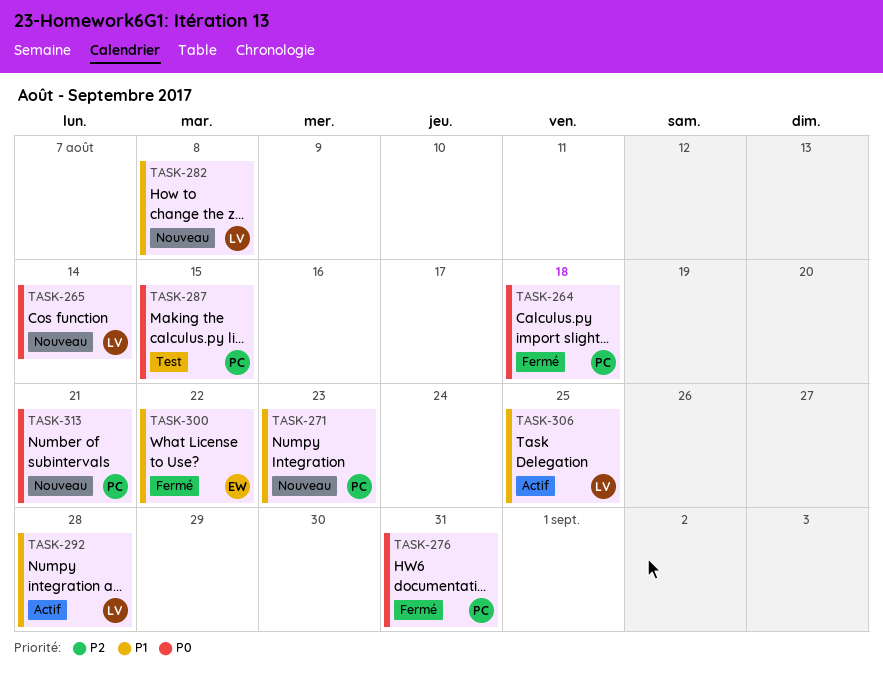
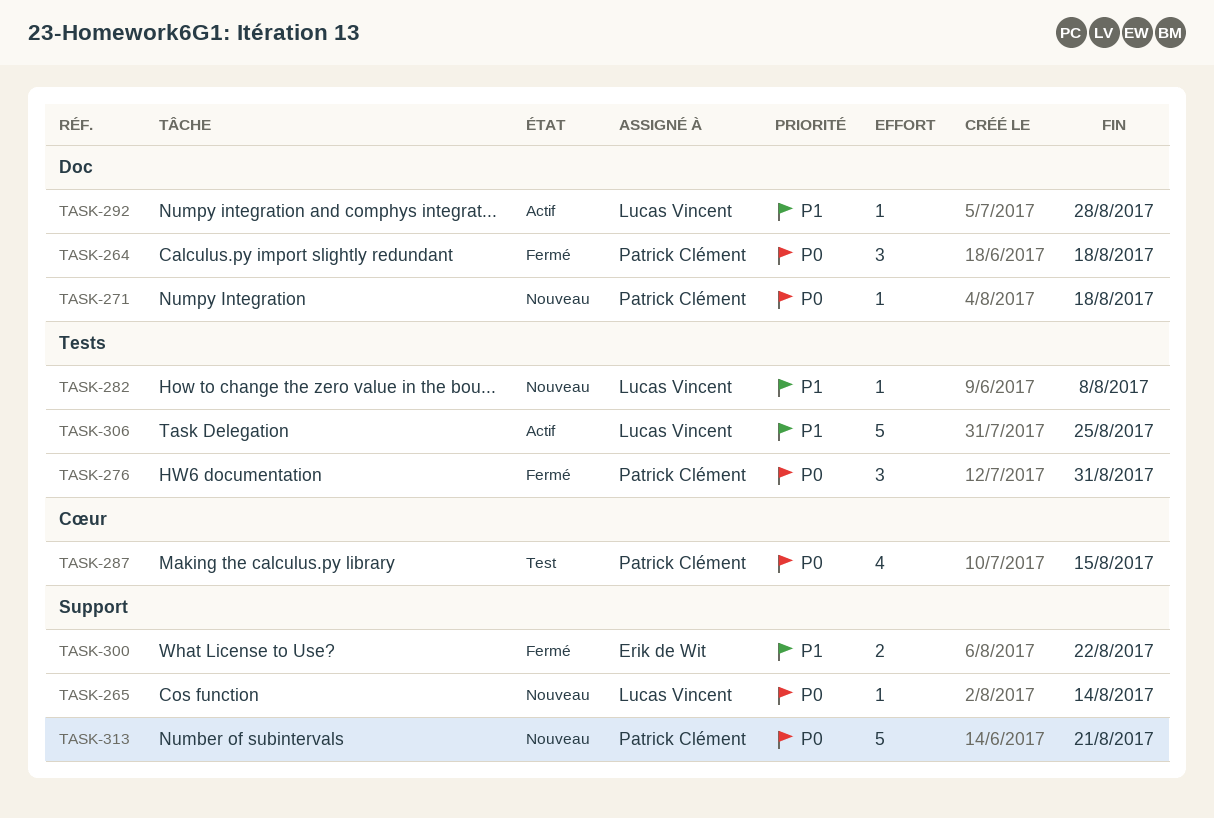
TASK-271, priority: P1 -> P0
TASK-271, due: Aug 23 -> Aug 18

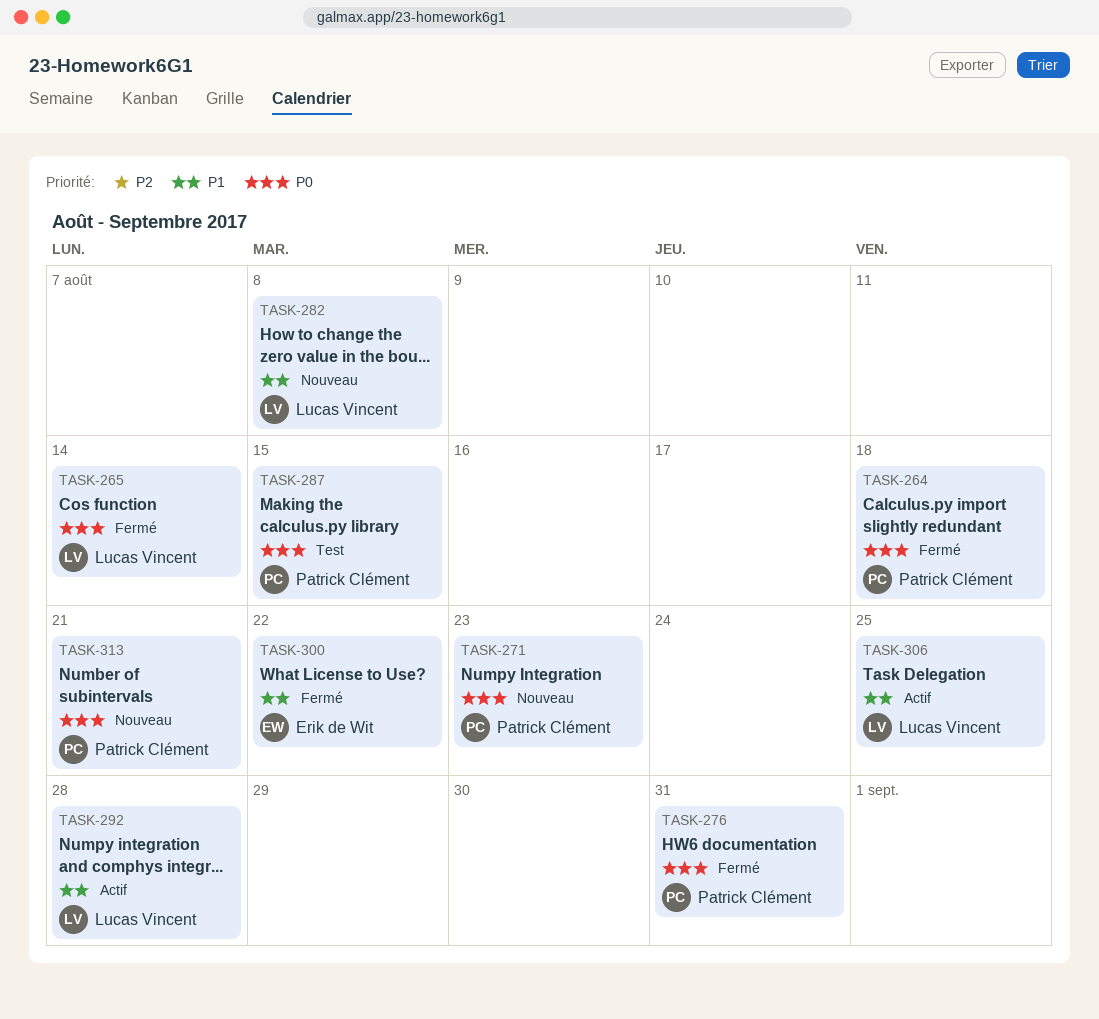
TASK-265, status: Nouveau -> Fermé
TASK-271, due: Aug 18 -> Aug 23

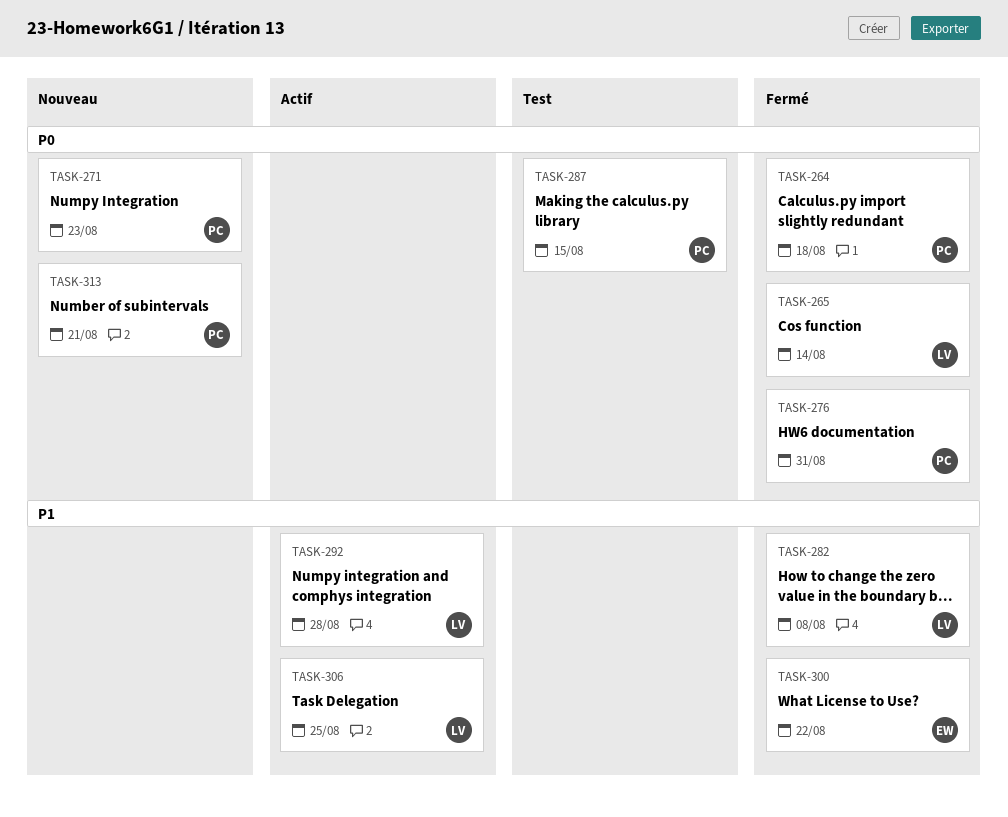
TASK-282, status: Nouveau -> Fermé

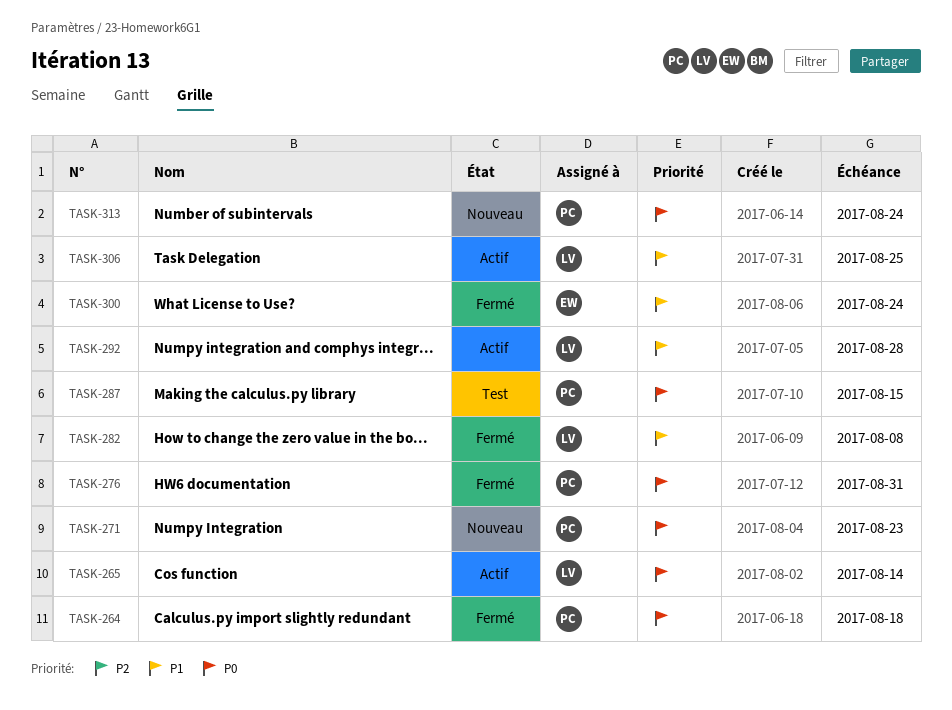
TASK-265, status: Fermé -> Actif
TASK-300, due: Aug 22 -> Aug 24
TASK-313, due: Aug 21 -> Aug 24

